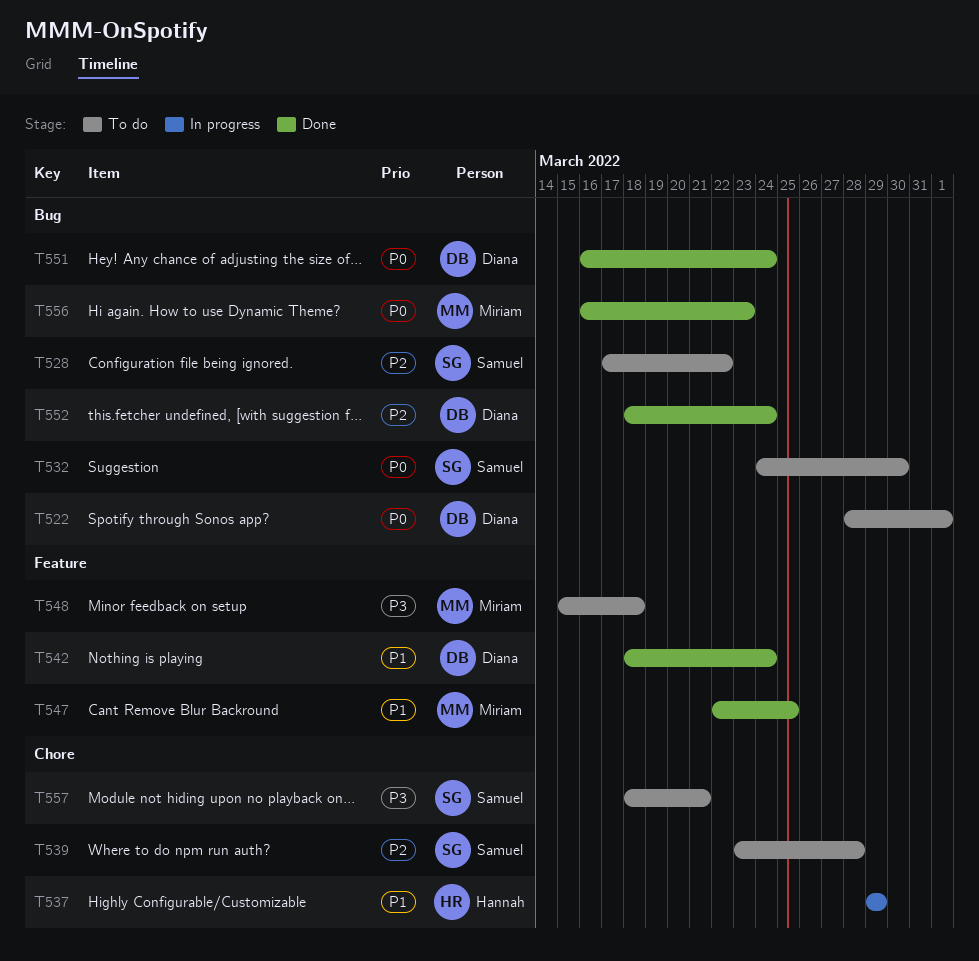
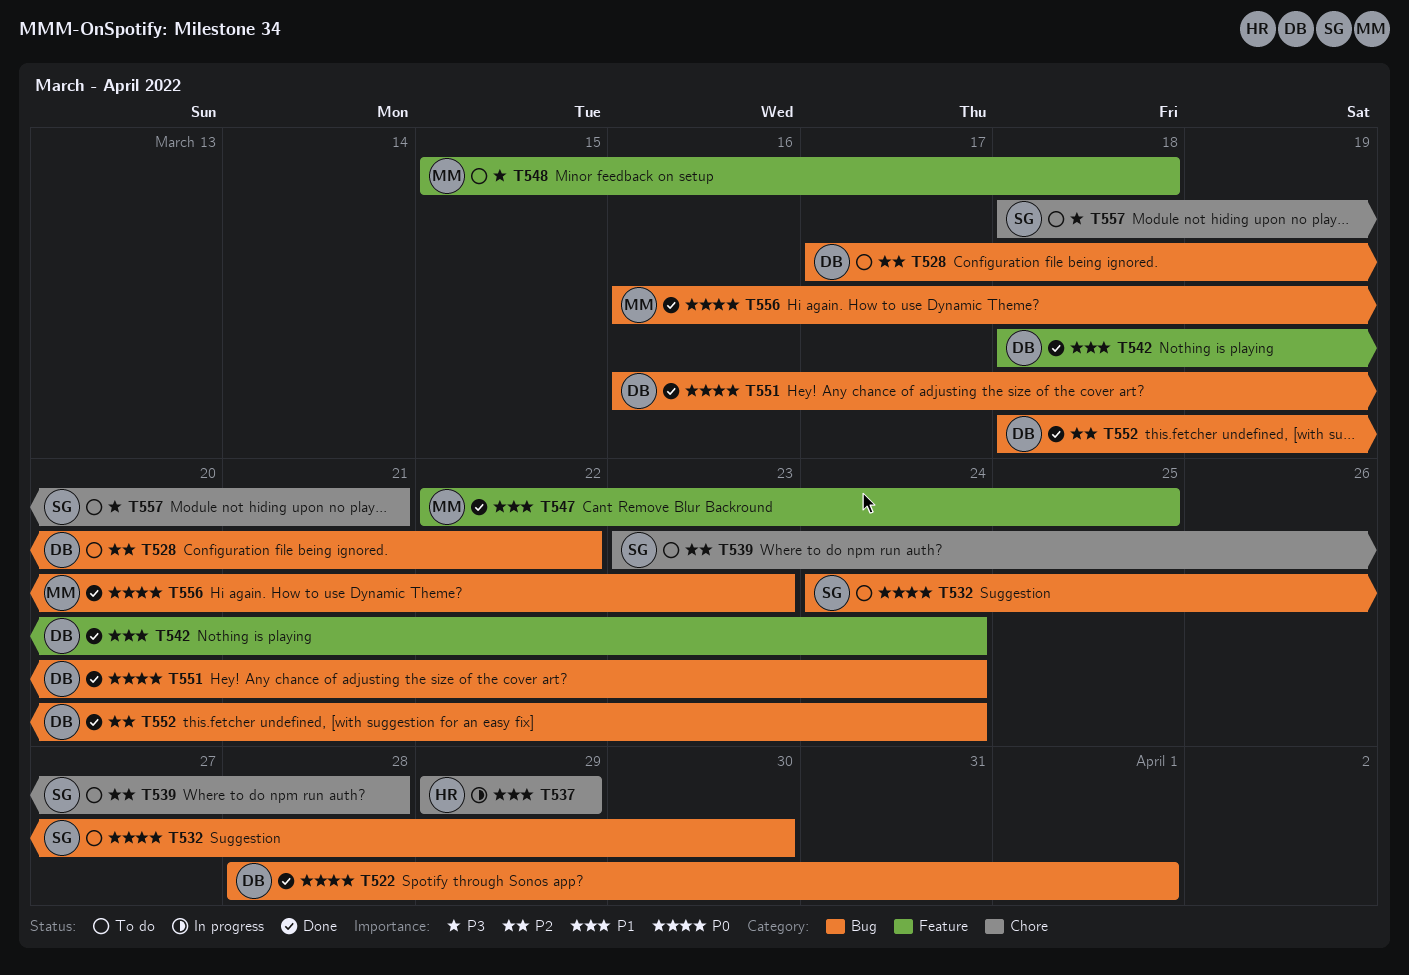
T522, status: To do -> Done
T528, owner: Samuel -> Diana

